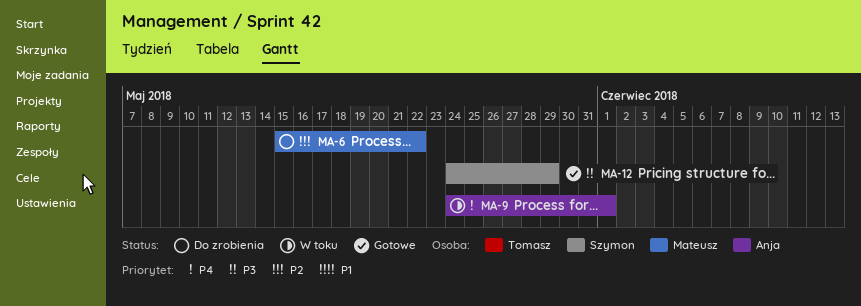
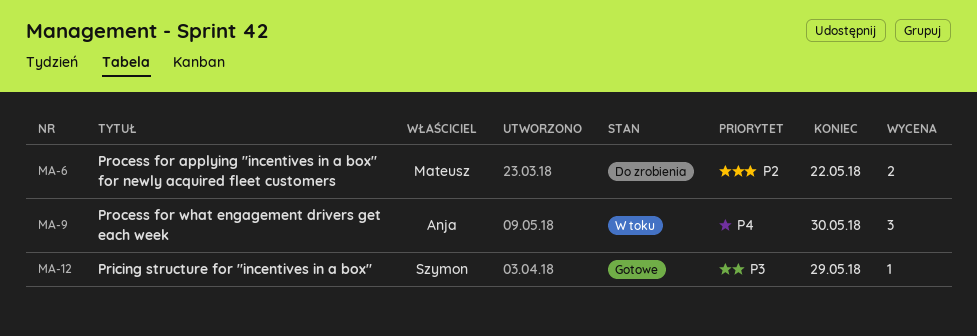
MA-9, due: Jun 1 -> May 30

